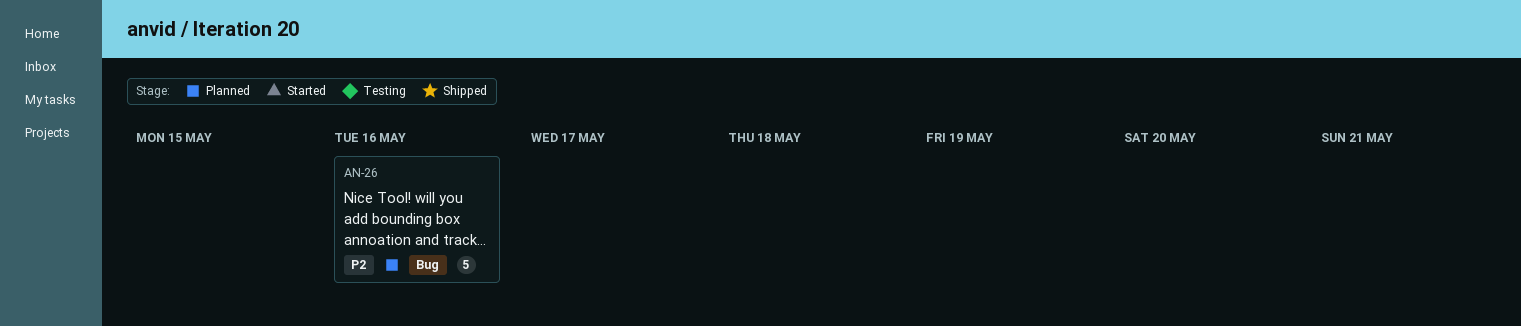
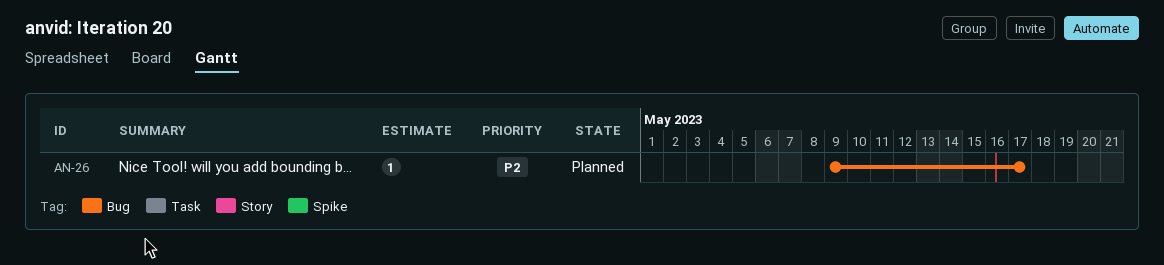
AN-26, estimate: 5 -> 1
AN-26, due: May 16 -> May 17

